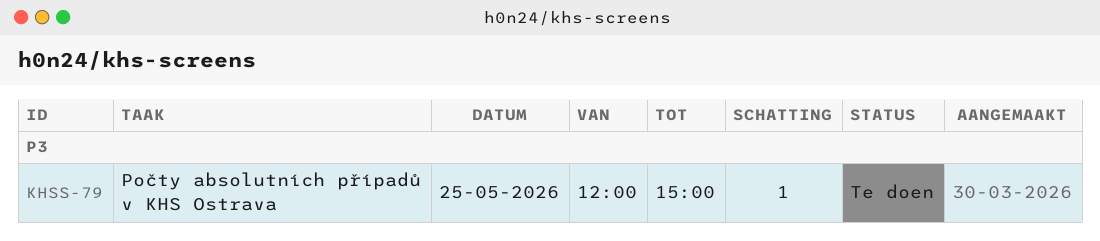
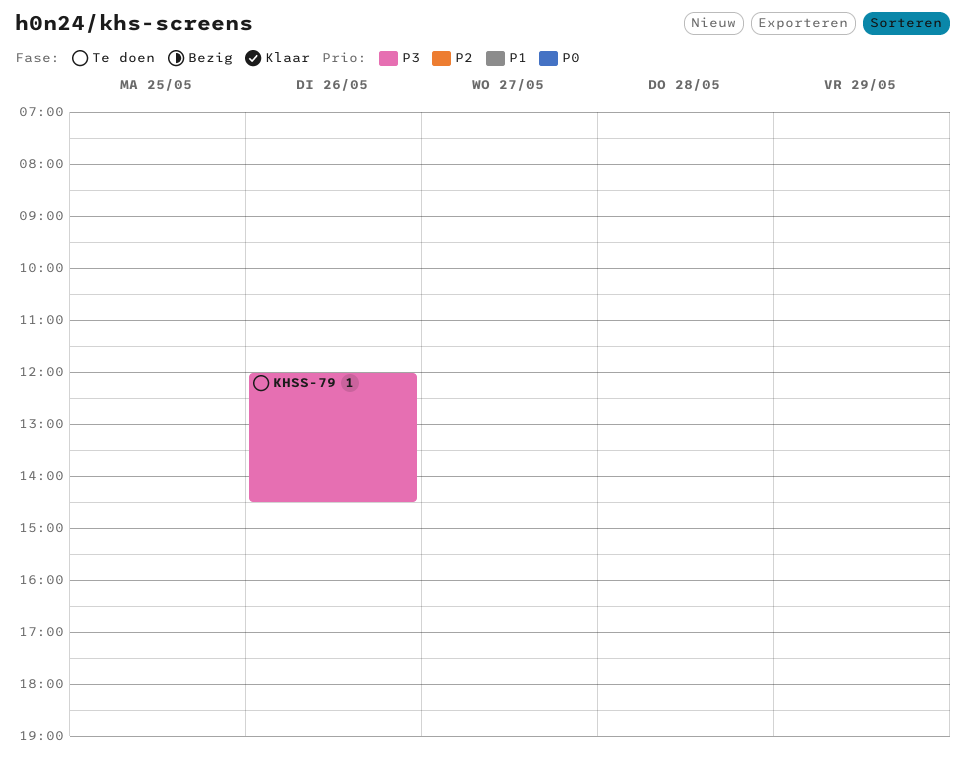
KHSS-79, day: May 25 -> May 26
KHSS-79, ends: 15:00 -> 14:30

